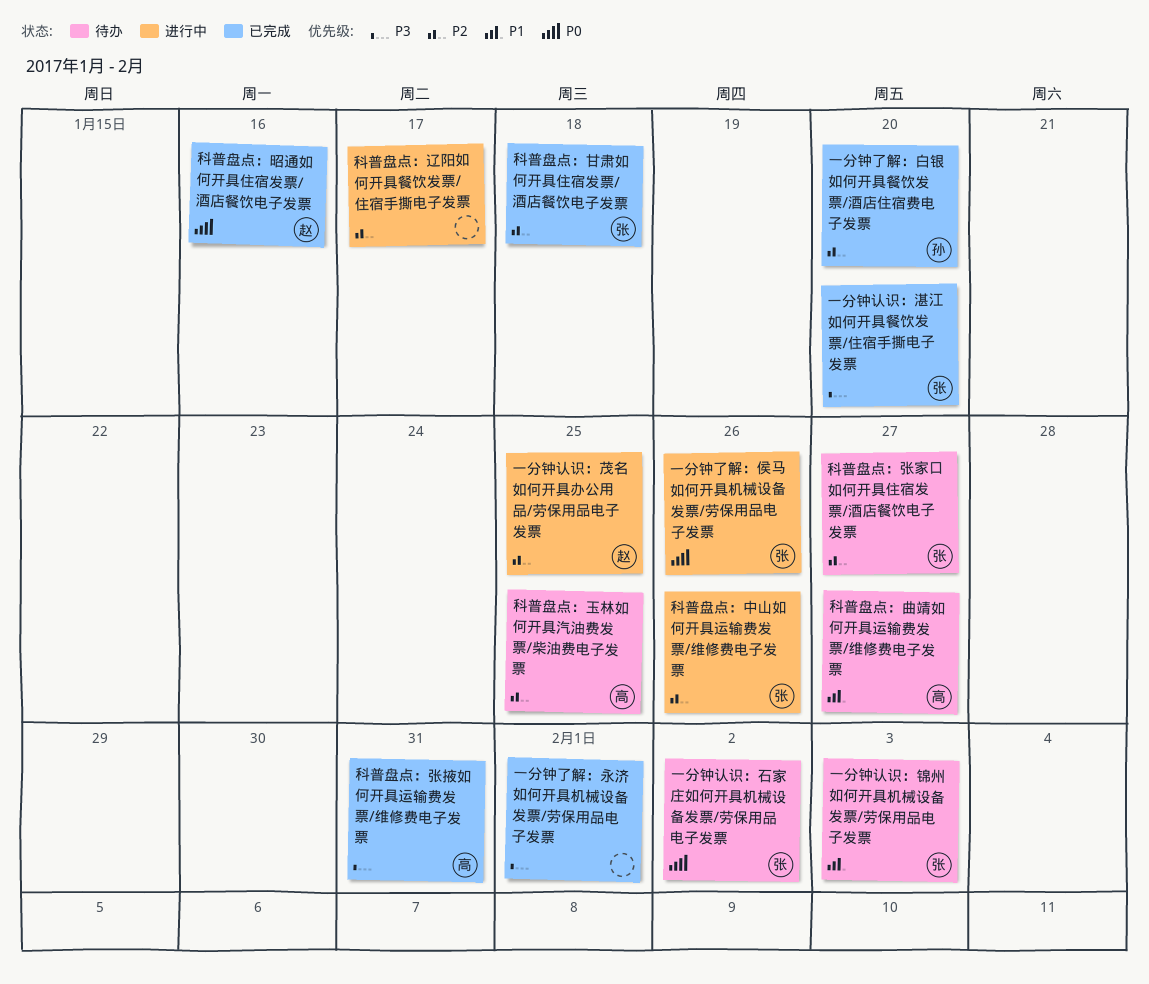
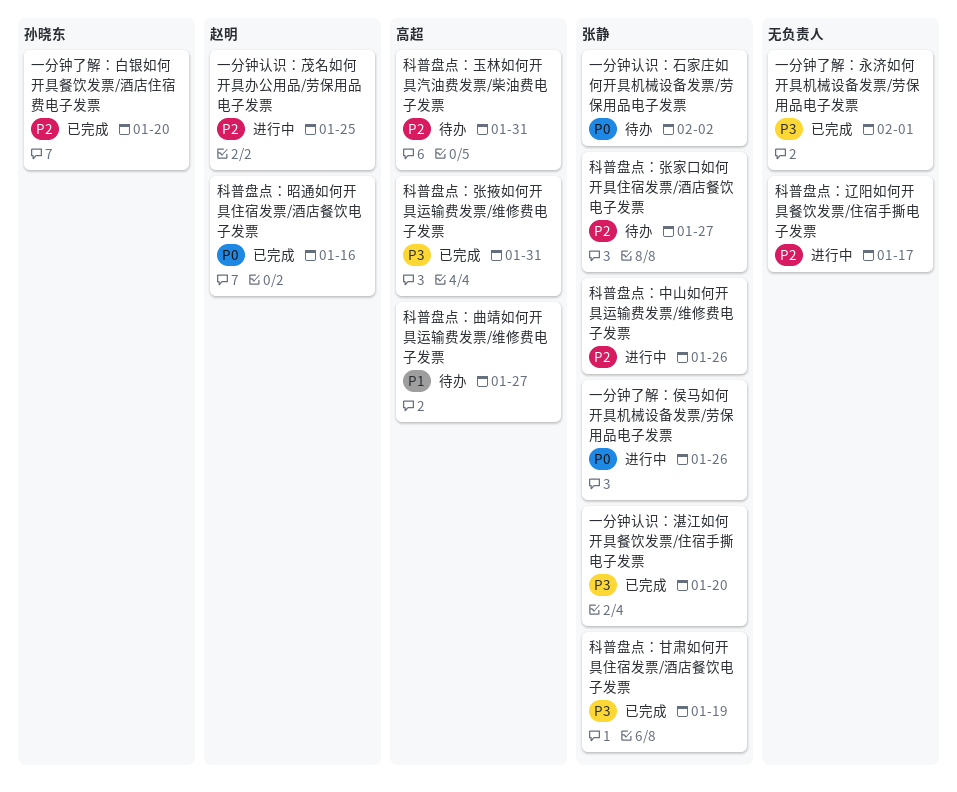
一分钟认识：锦州如何开具机械设备发票/劳保用品电子发票: present -> none
科普盘点：玉林如何开具汽油费发票/柴油费电子发票, due: Jan 25 -> Jan 31
科普盘点：甘肃如何开具住宿发票/酒店餐饮电子发票, priority: P2 -> P3
科普盘点：甘肃如何开具住宿发票/酒店餐饮电子发票, due: Jan 18 -> Jan 19

